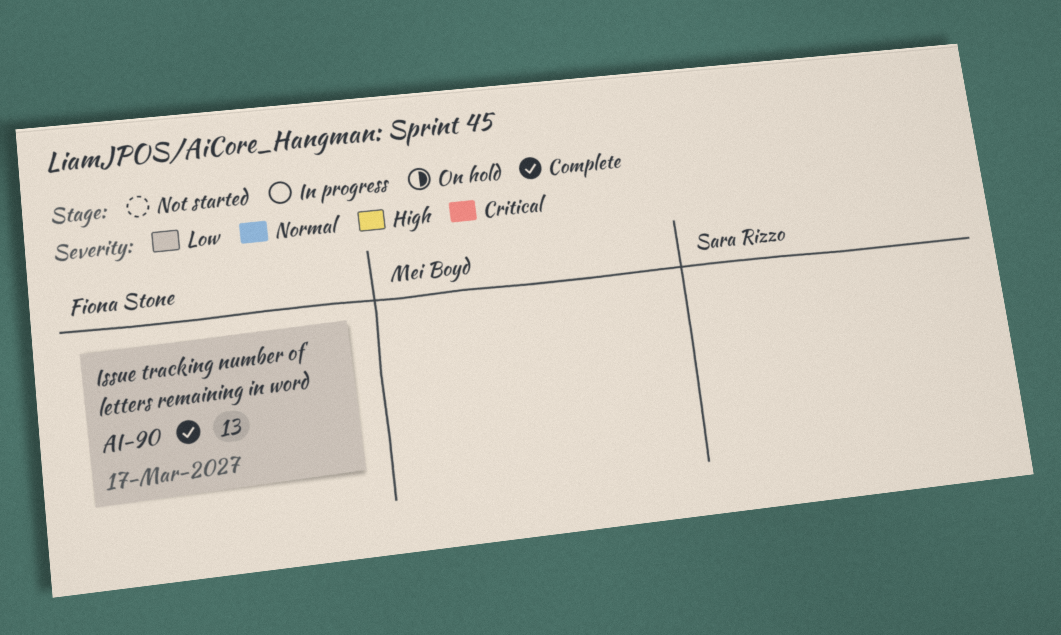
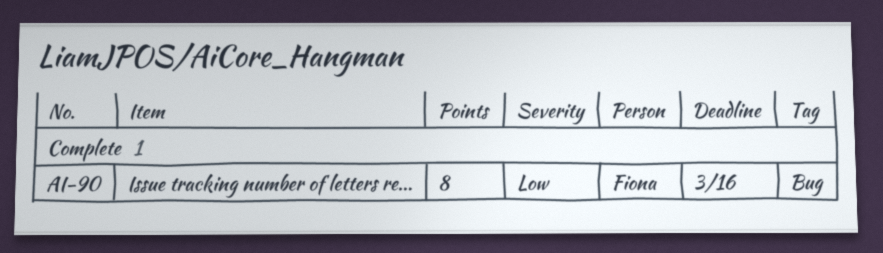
AI-90, estimate: 13 -> 8
AI-90, due: Mar 17 -> Mar 16

